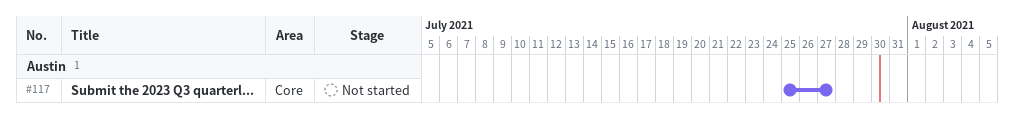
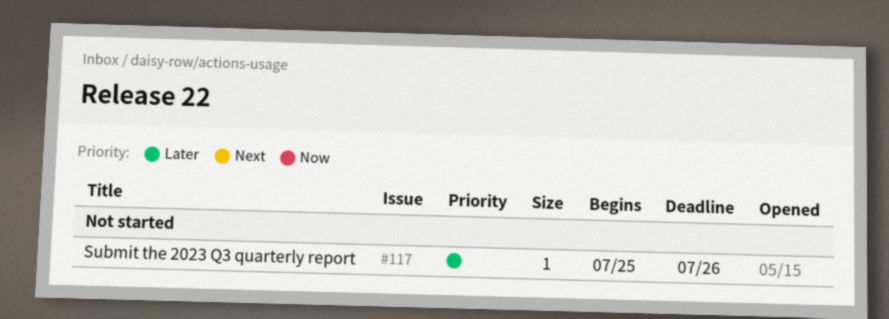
#117, due: Jul 27 -> Jul 26

